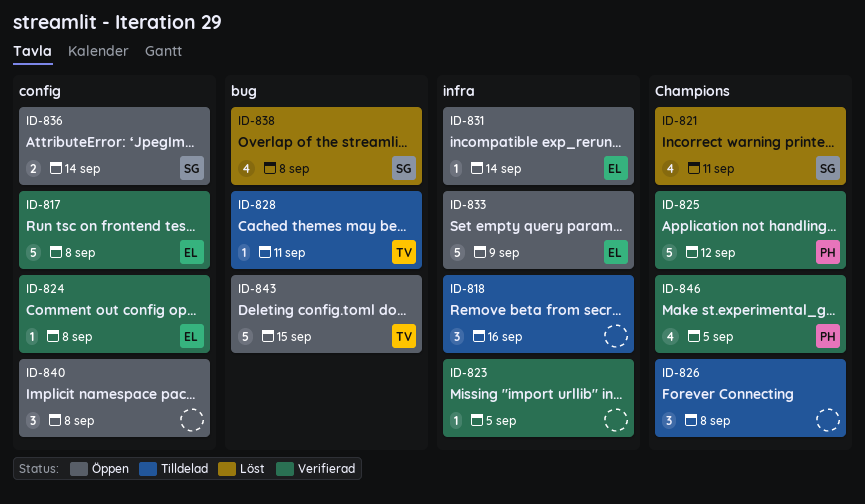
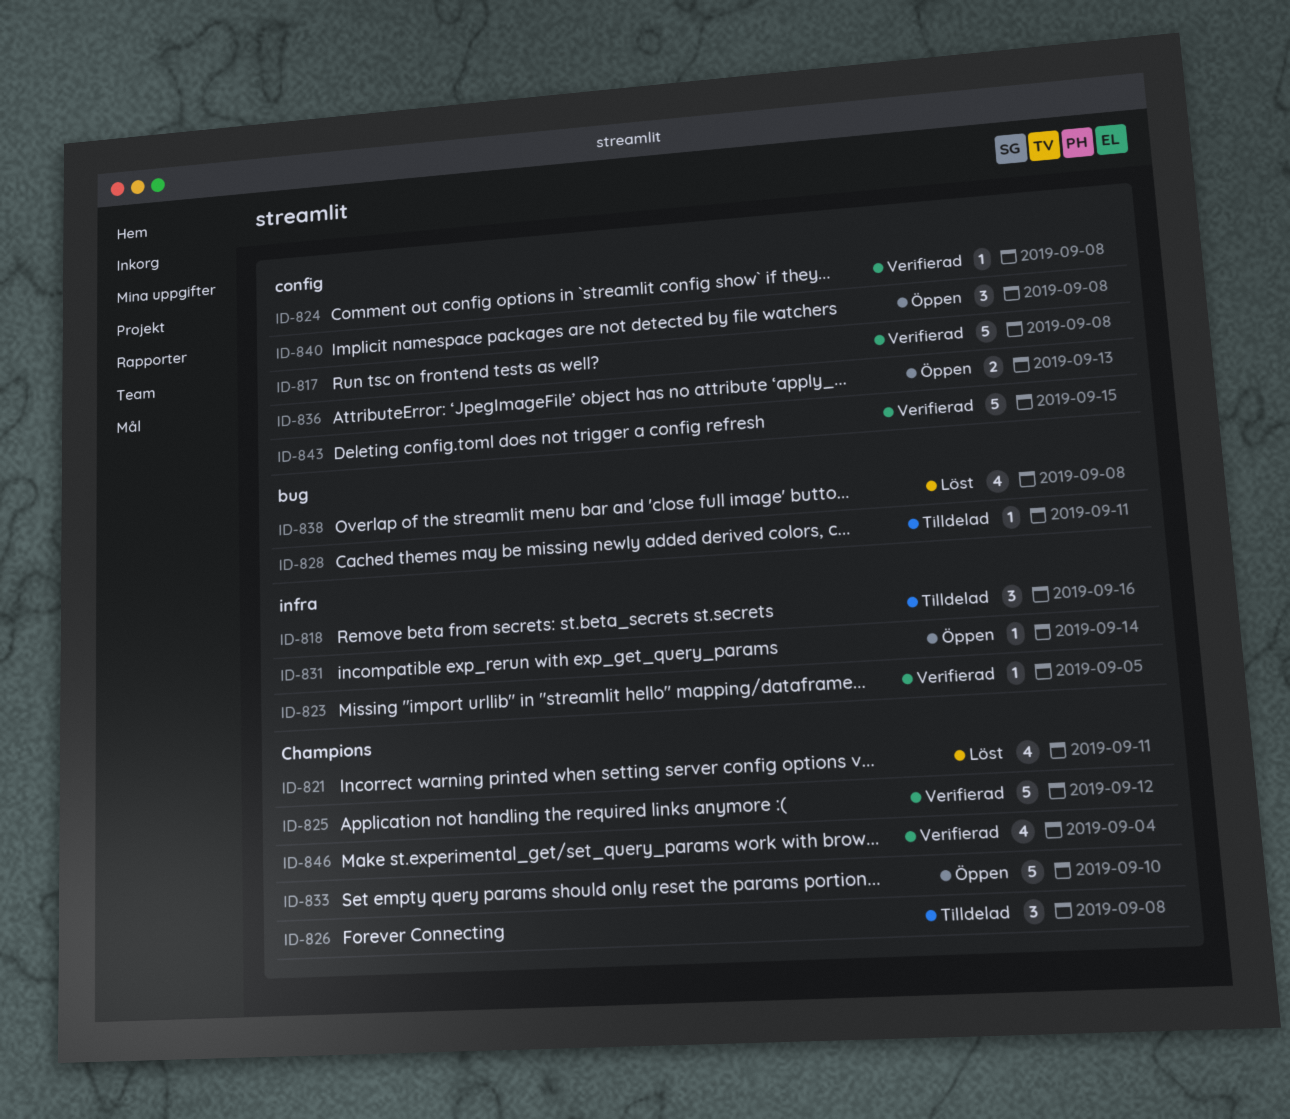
ID-833, label: infra -> Champions
ID-833, due: Sep 9 -> Sep 10
ID-836, due: Sep 14 -> Sep 13
ID-843, status: Öppen -> Verifierad
ID-843, label: bug -> config
ID-846, due: Sep 5 -> Sep 4

